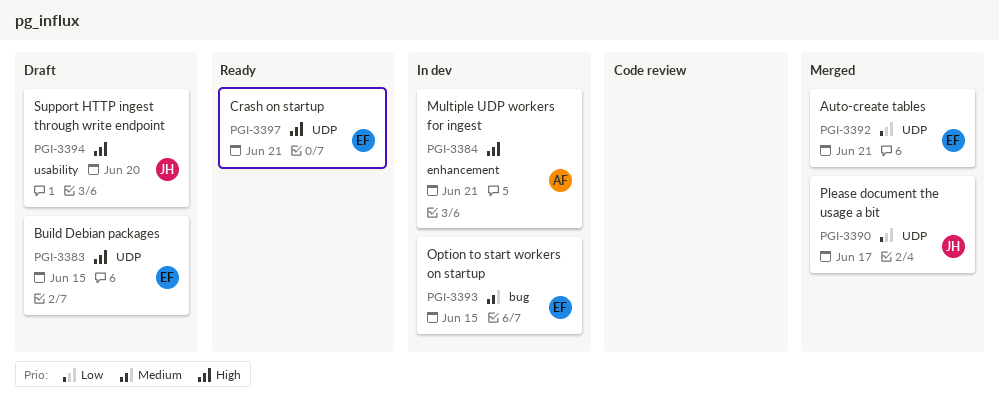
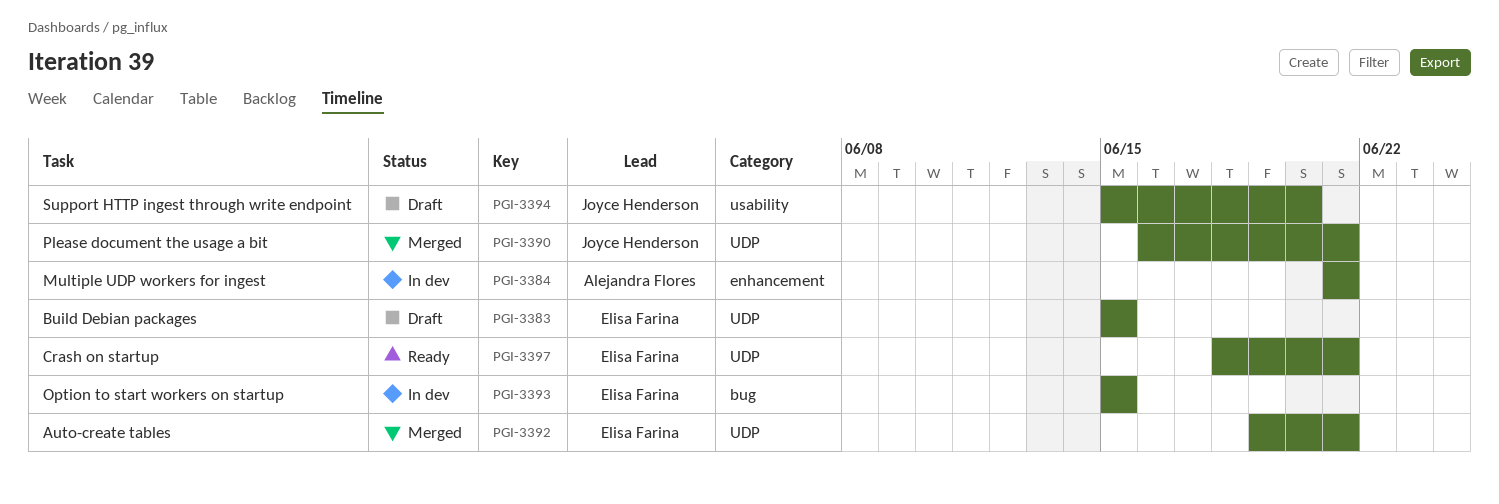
PGI-3390, due: Jun 17 -> Jun 21

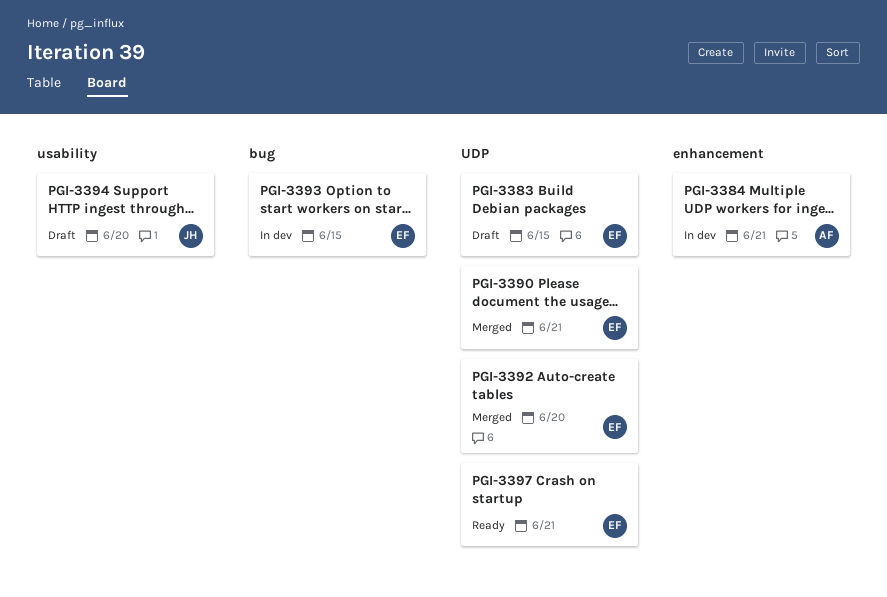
PGI-3390, owner: Joyce Henderson -> Elisa Farina
PGI-3392, due: Jun 21 -> Jun 20

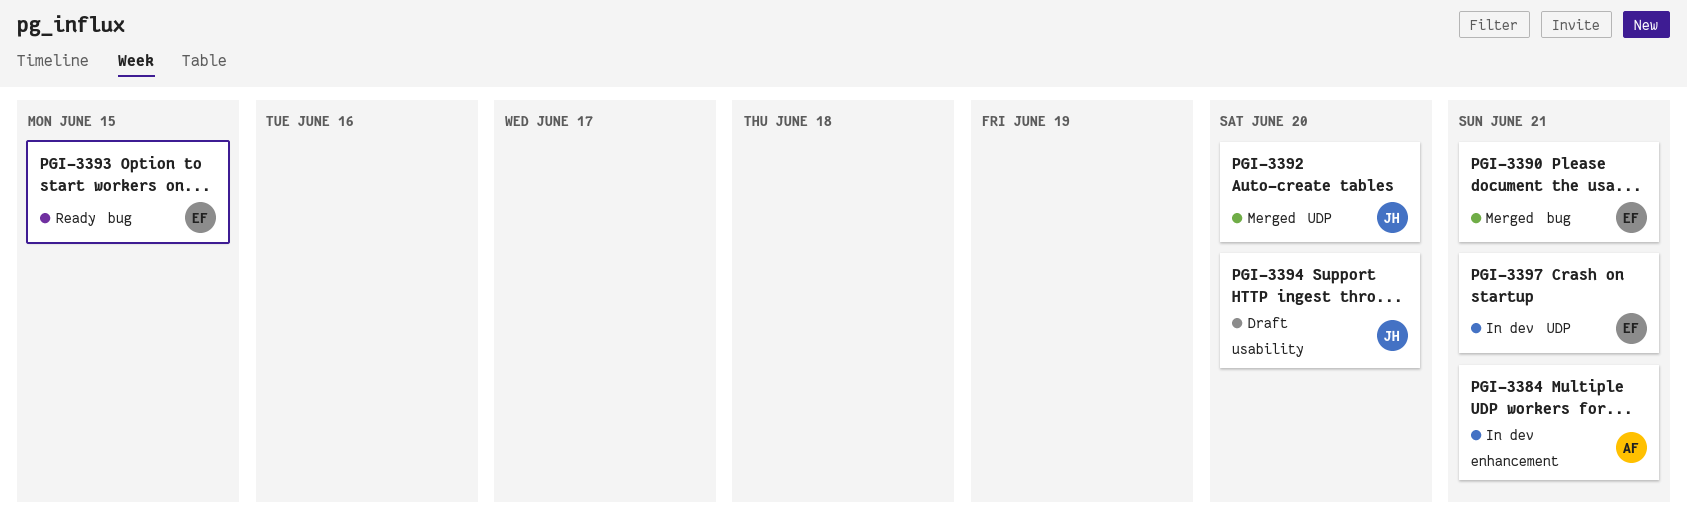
PGI-3383: present -> none
PGI-3390, label: UDP -> bug
PGI-3392, owner: EF -> JH
PGI-3393, status: In dev -> Ready
PGI-3397, status: Ready -> In dev

